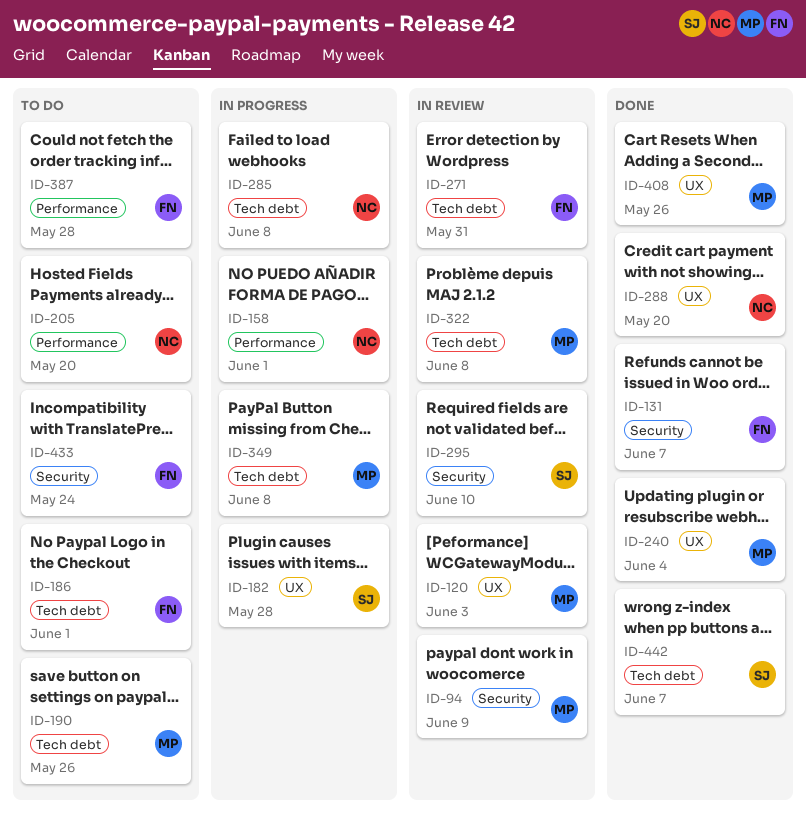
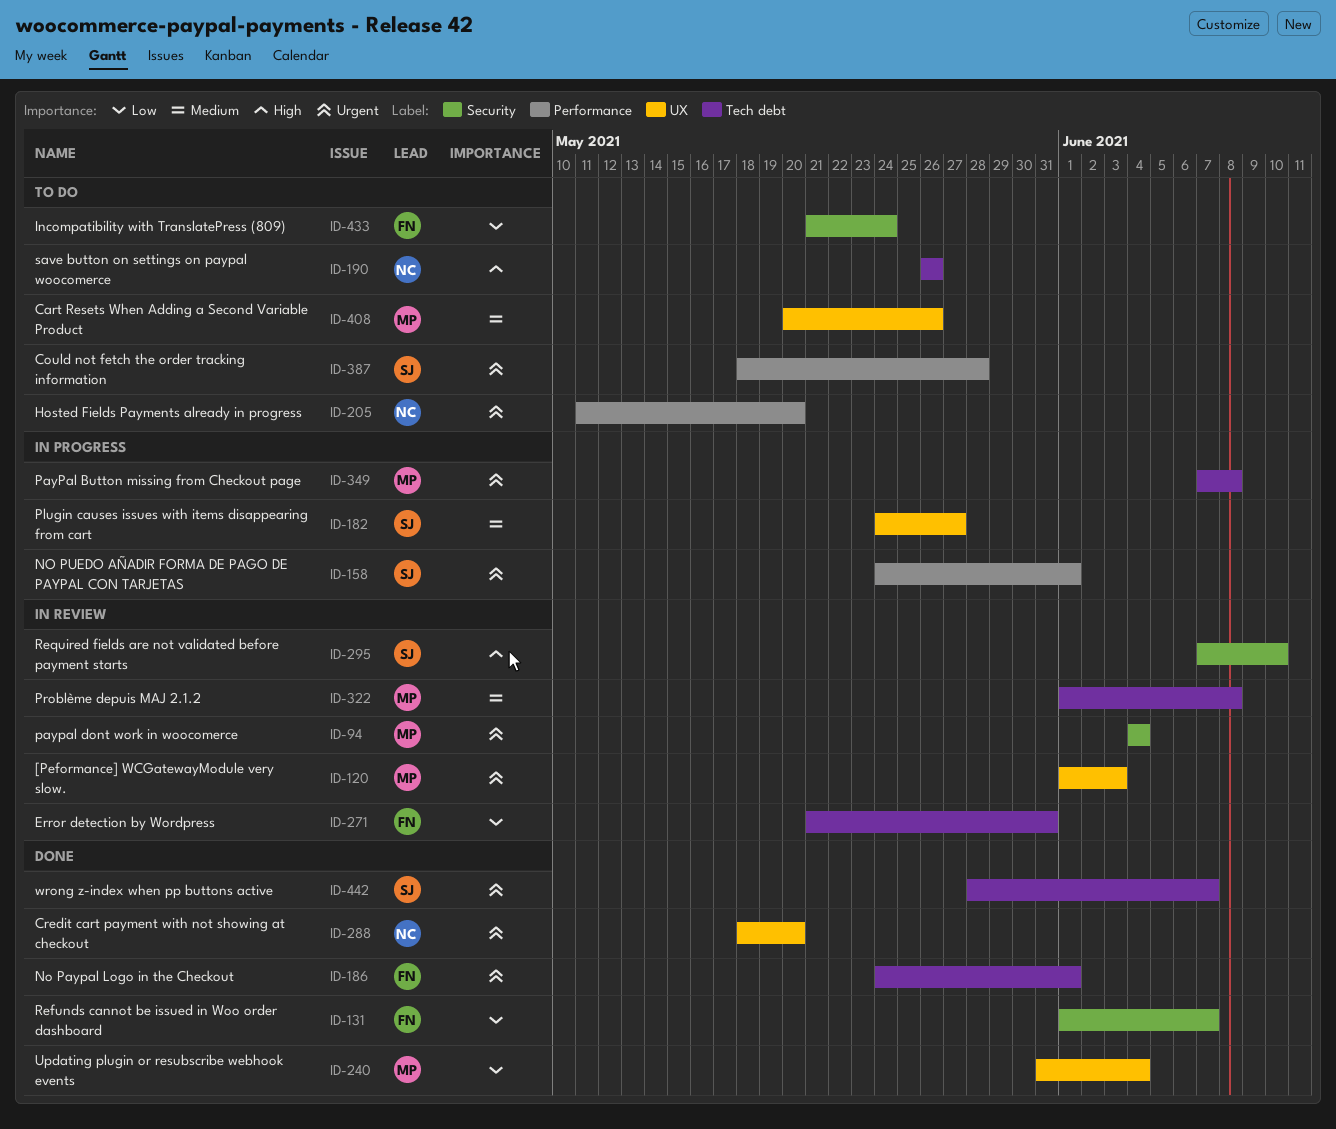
ID-94, due: Jun 9 -> Jun 4
ID-158, owner: NC -> SJ
ID-182, due: May 28 -> May 27
ID-186, status: To do -> Done
ID-190, owner: MP -> NC
ID-285: present -> none
ID-387, owner: FN -> SJ
ID-408, status: Done -> To do

